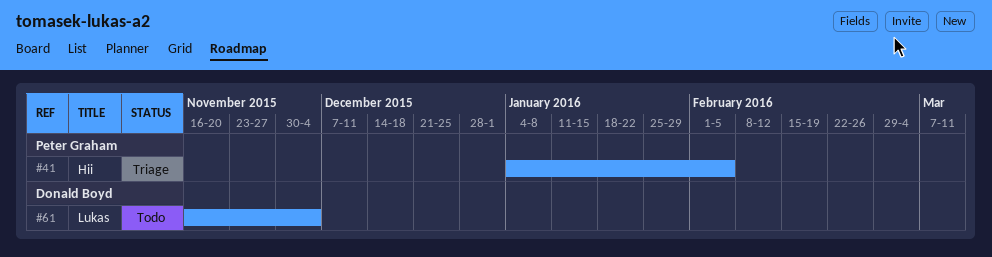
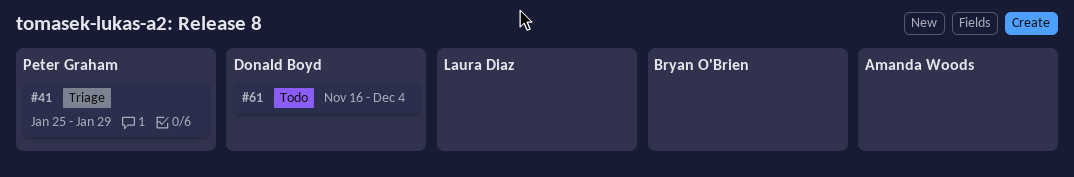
#41, start: Jan 4 -> Jan 25
#41, due: Feb 5 -> Jan 29

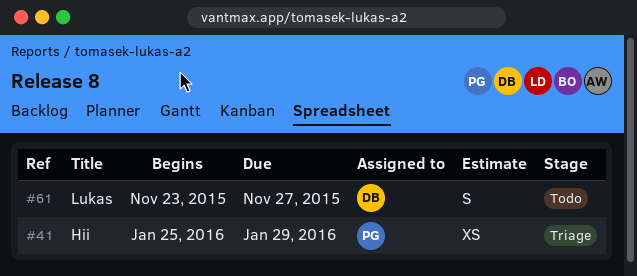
#61, start: Nov 16 -> Nov 23
#61, due: Dec 4 -> Nov 27

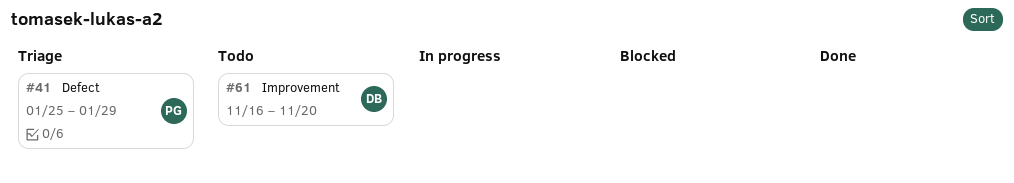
#61, start: Nov 23 -> Nov 16
#61, due: Nov 27 -> Nov 20

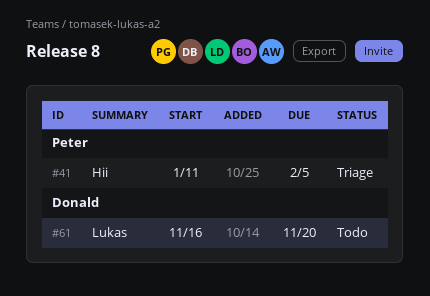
#41, start: Jan 25 -> Jan 11
#41, due: Jan 29 -> Feb 5

